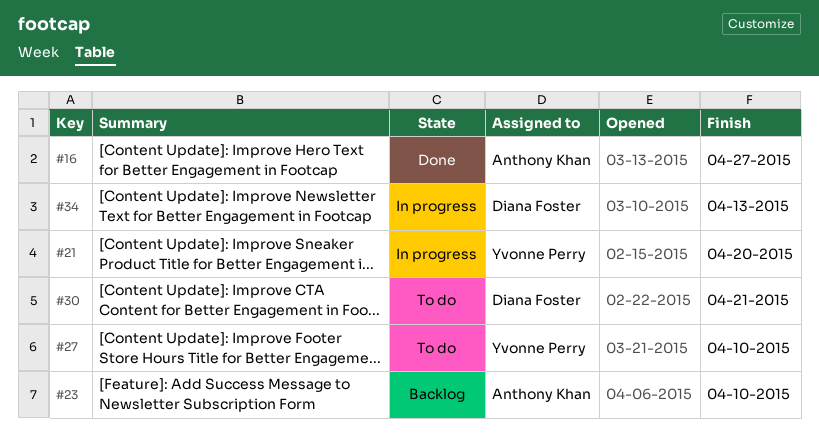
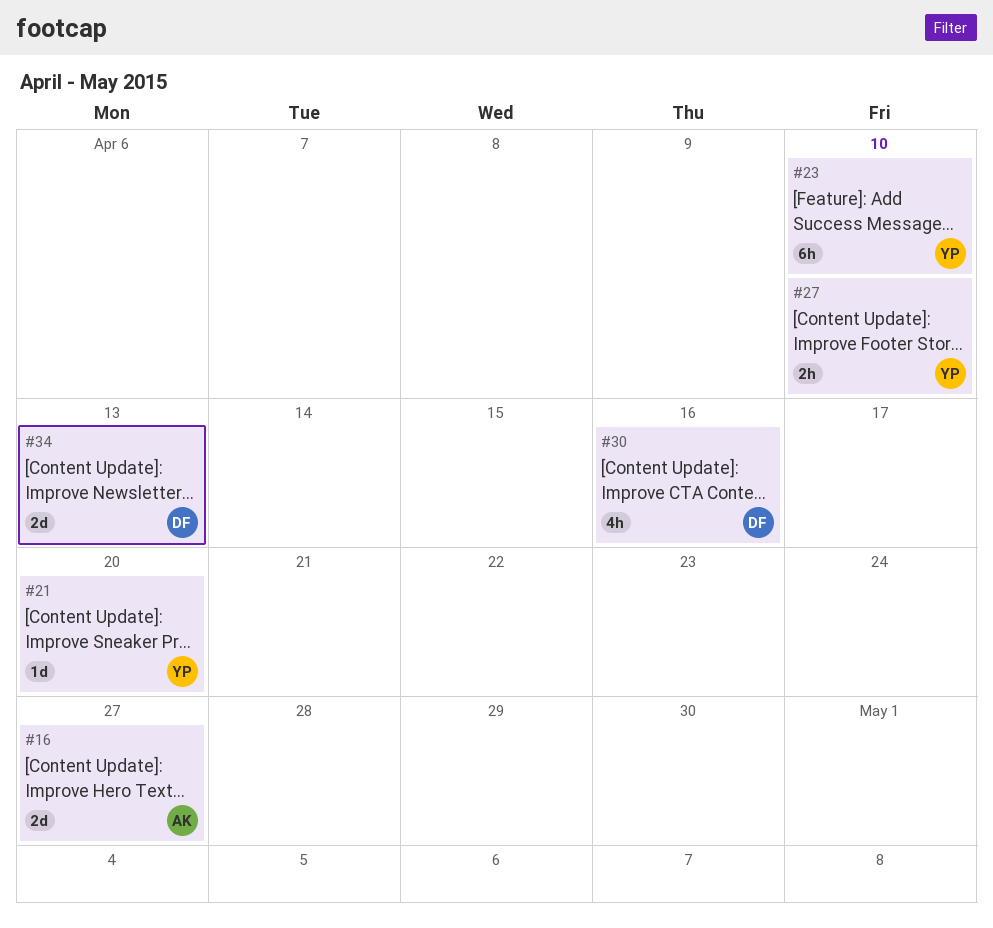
#23, owner: Anthony Khan -> Yvonne Perry
#30, due: Apr 21 -> Apr 16

